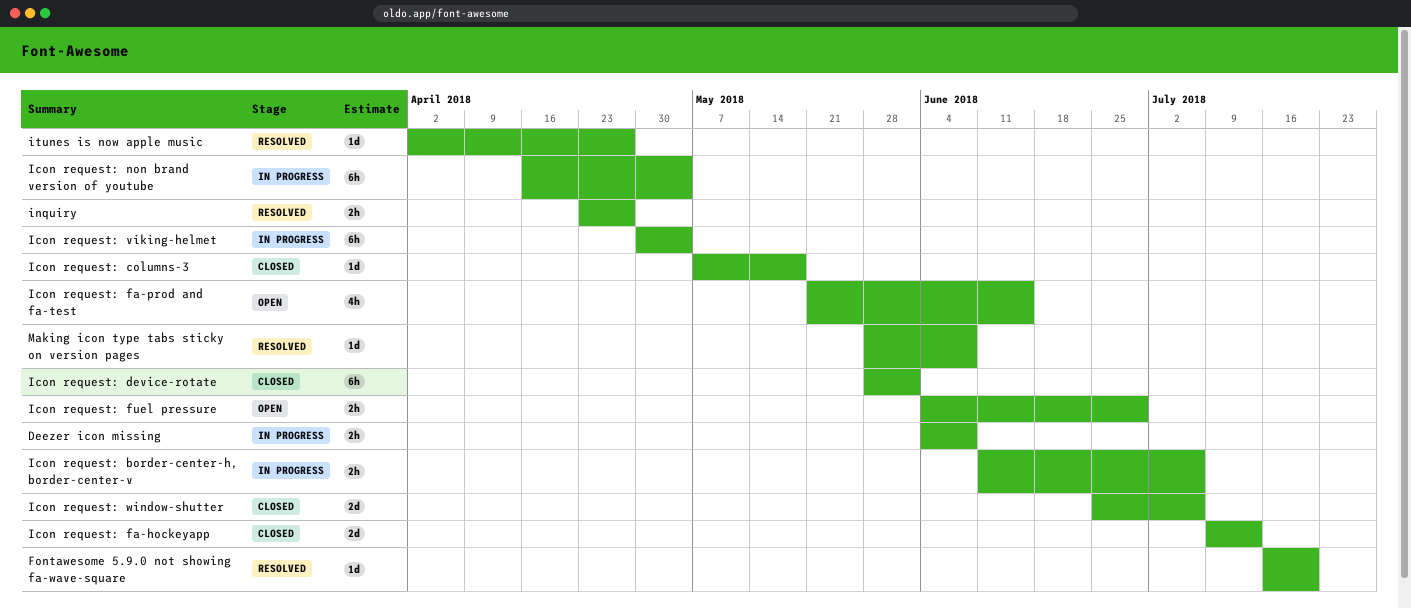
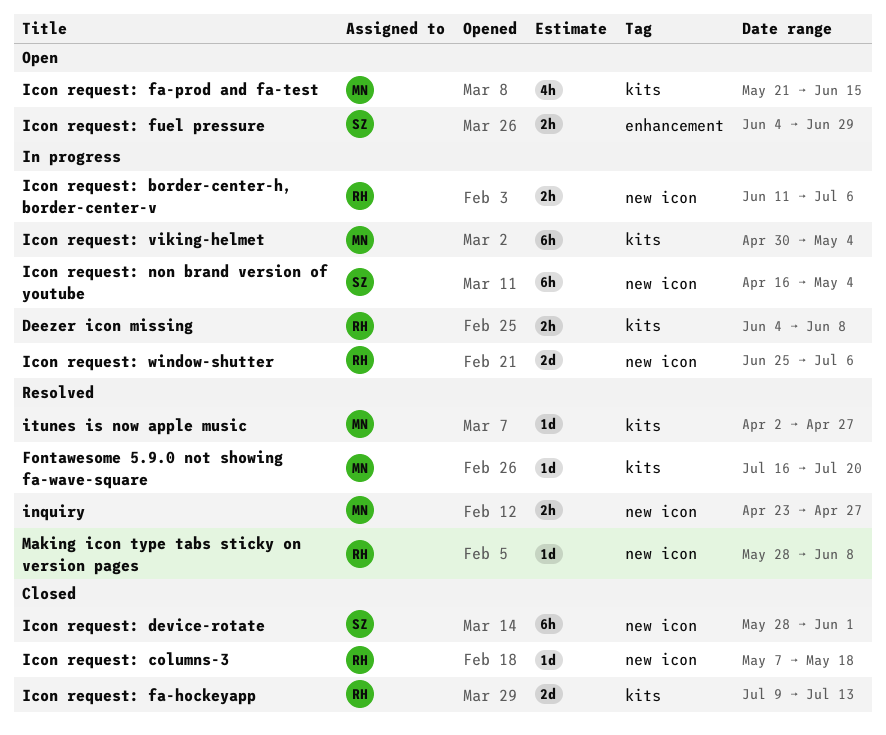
Icon request: window-shutter, status: Closed -> In progress

